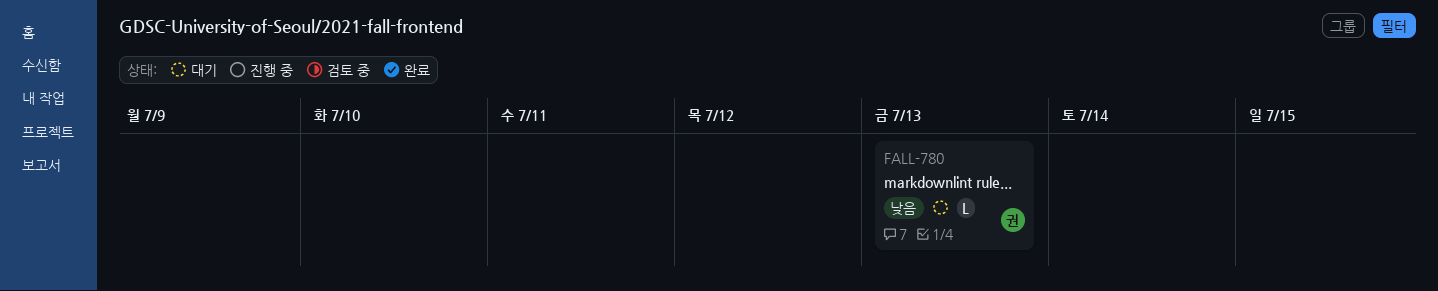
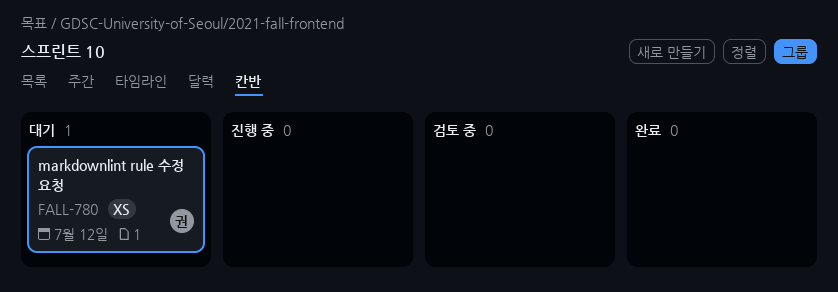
FALL-780, estimate: L -> XS
FALL-780, due: Jul 13 -> Jul 12

